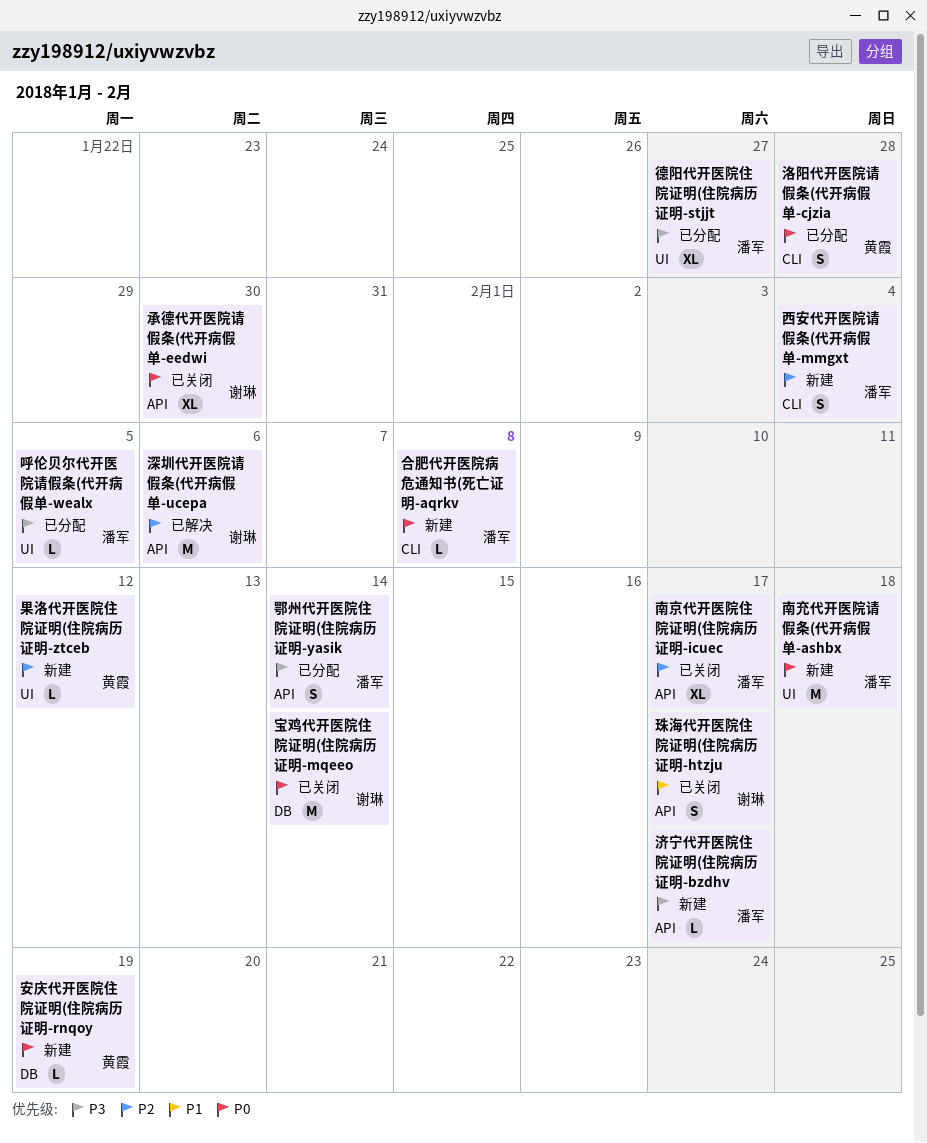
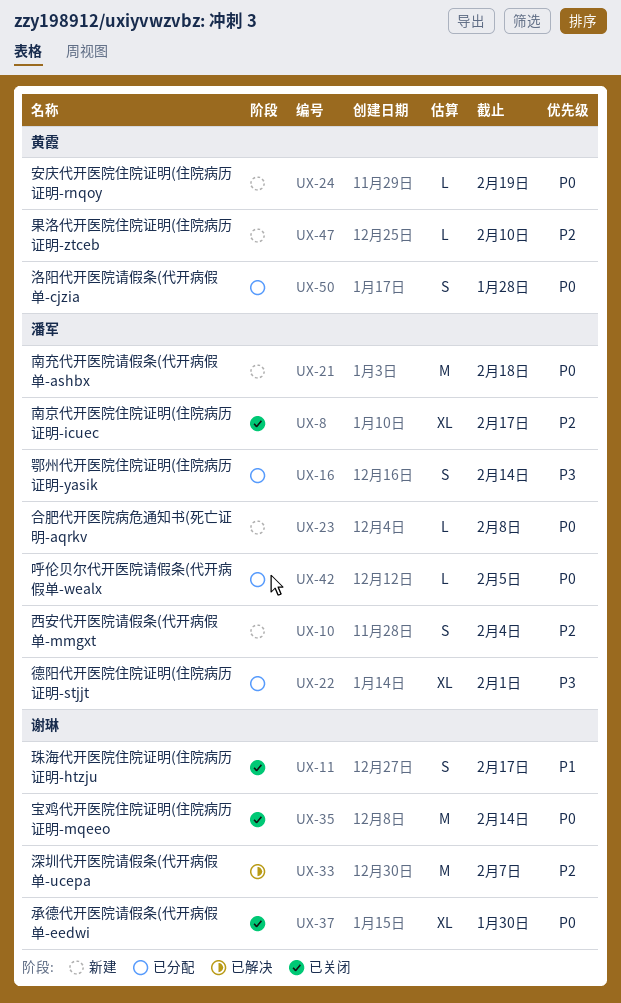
呼伦贝尔代开医院请假条(代开病假单-wealx, priority: P3 -> P0
德阳代开医院住院证明(住院病历证明-stjjt, due: Jan 27 -> Feb 1
果洛代开医院住院证明(住院病历证明-ztceb, due: Feb 12 -> Feb 10
济宁代开医院住院证明(住院病历证明-bzdhv: present -> none
深圳代开医院请假条(代开病假单-ucepa, due: Feb 6 -> Feb 7

